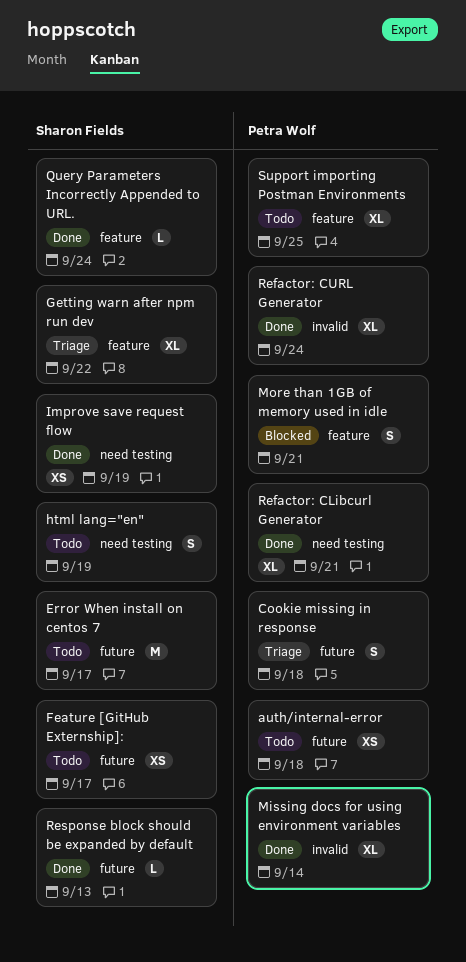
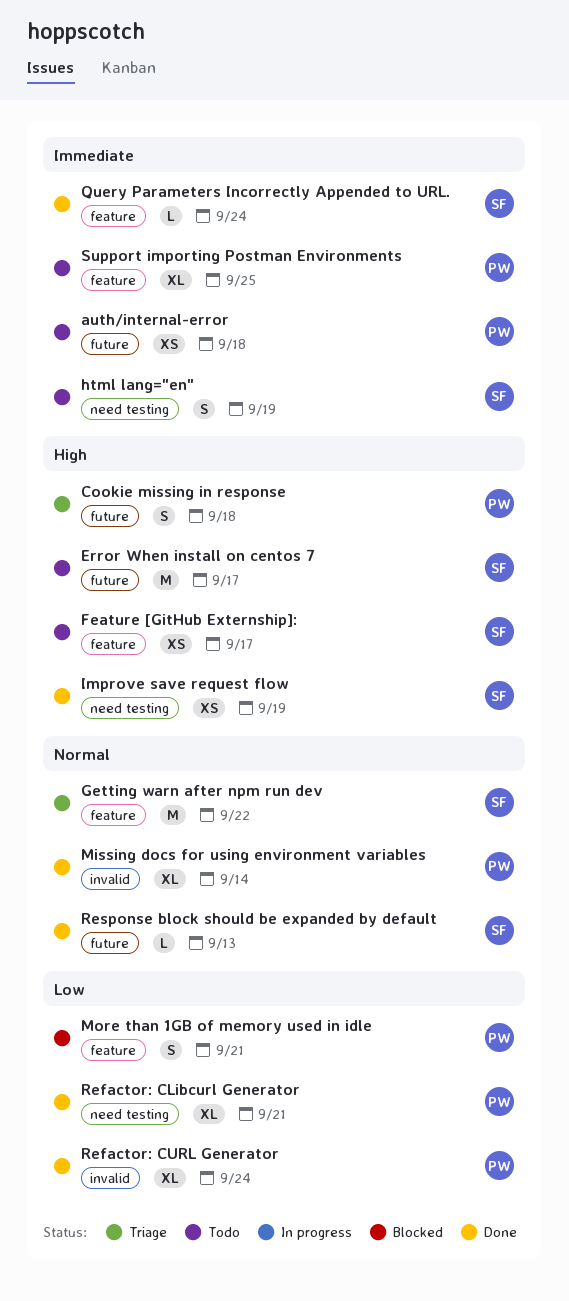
Feature [GitHub Externship]:, label: future -> feature
Getting warn after npm run dev, estimate: XL -> M

